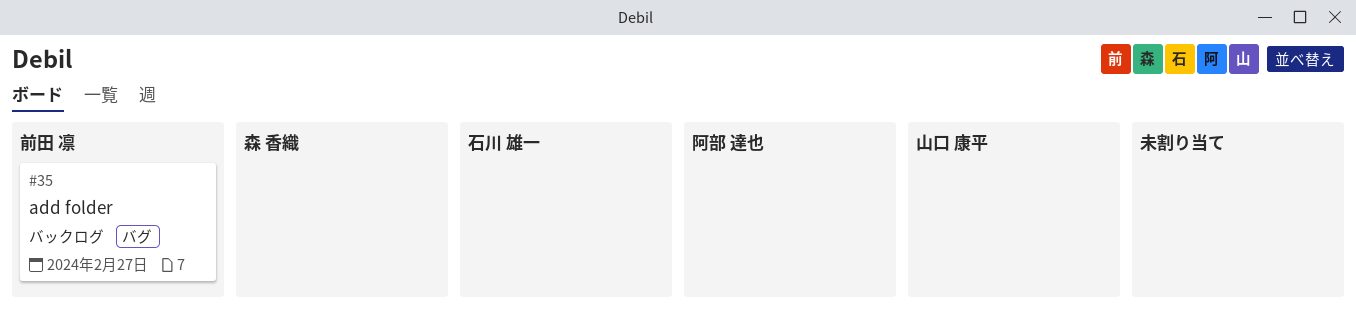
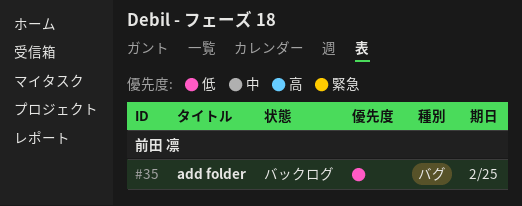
#35, due: Feb 27 -> Feb 25

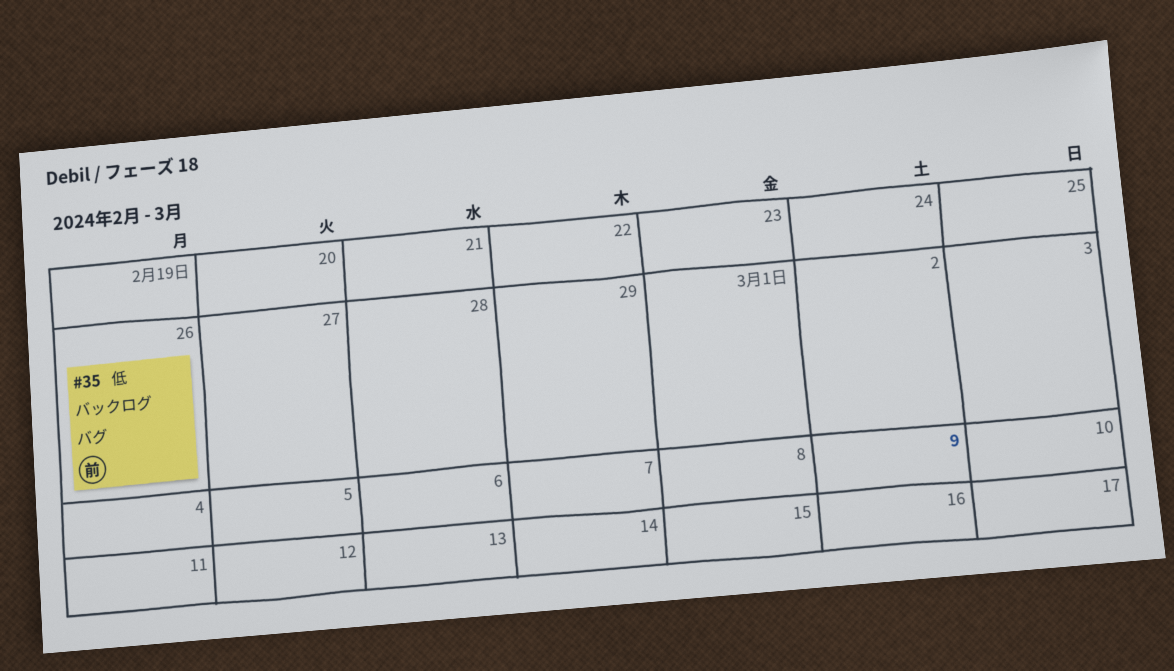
#35, due: Feb 25 -> Feb 26

